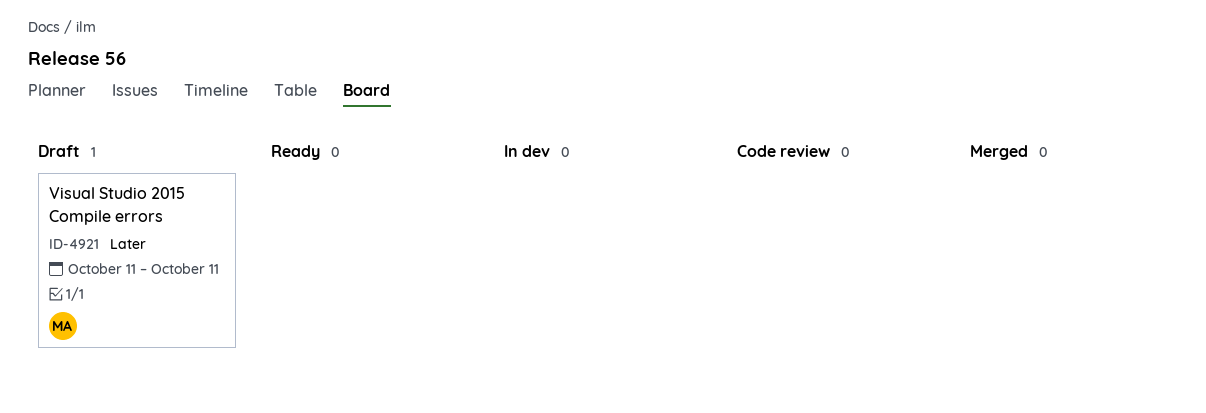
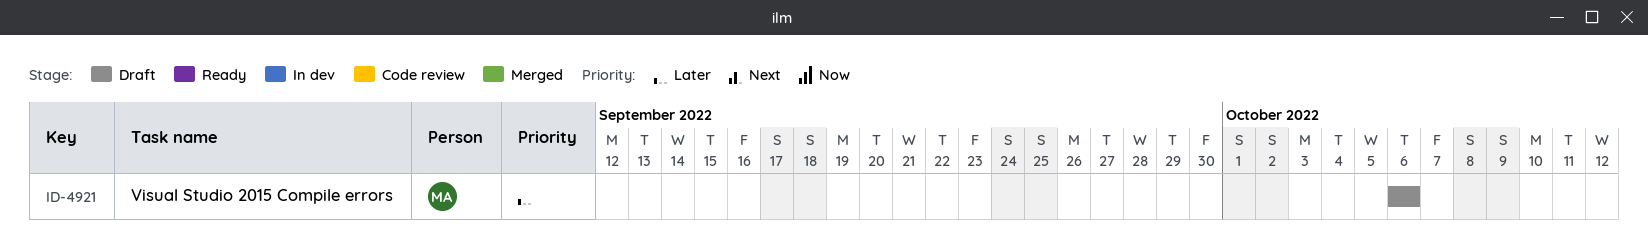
ID-4921, start: Oct 11 -> Oct 6
ID-4921, due: Oct 11 -> Oct 6

